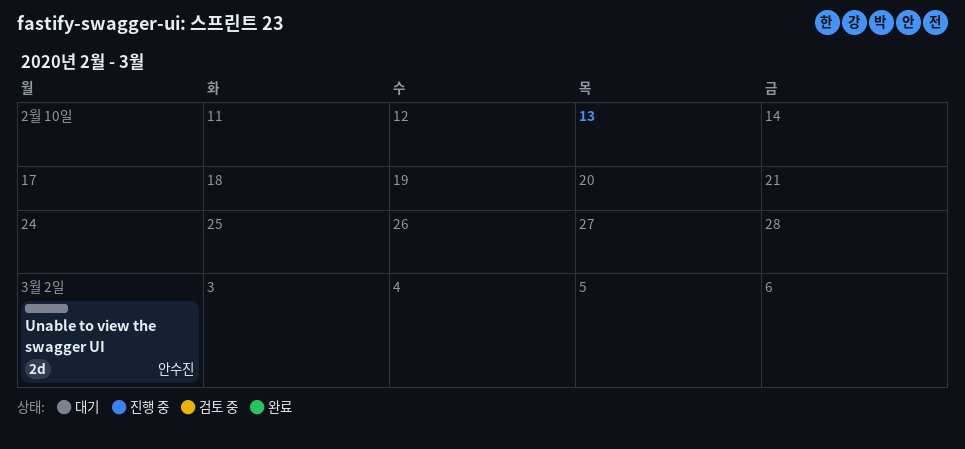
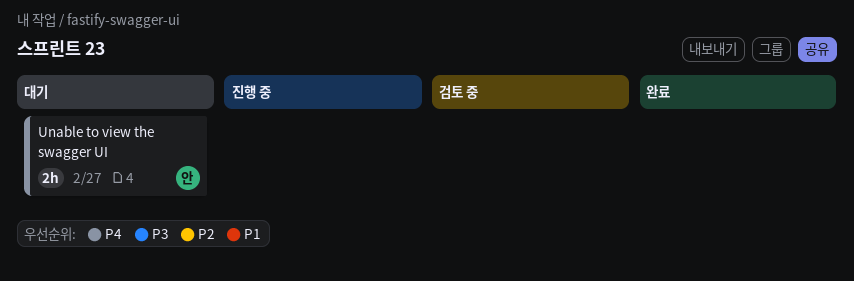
Unable to view the swagger UI, estimate: 2d -> 2h
Unable to view the swagger UI, due: Mar 2 -> Feb 27

